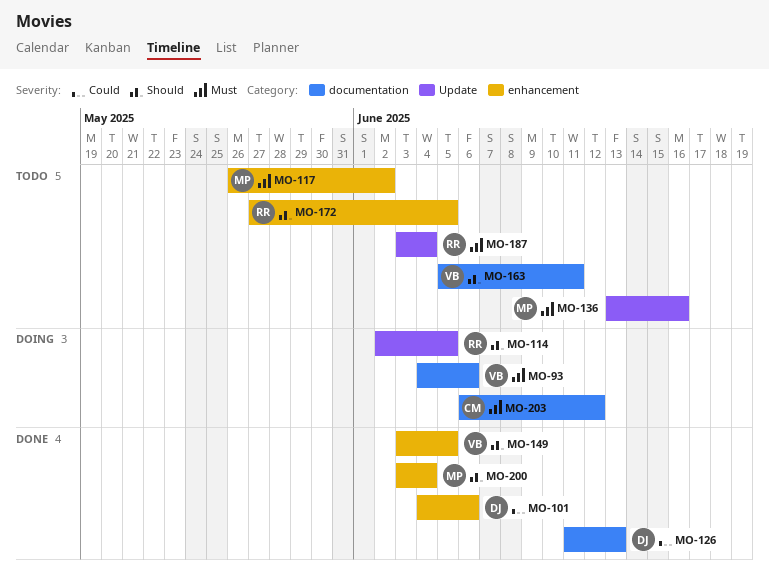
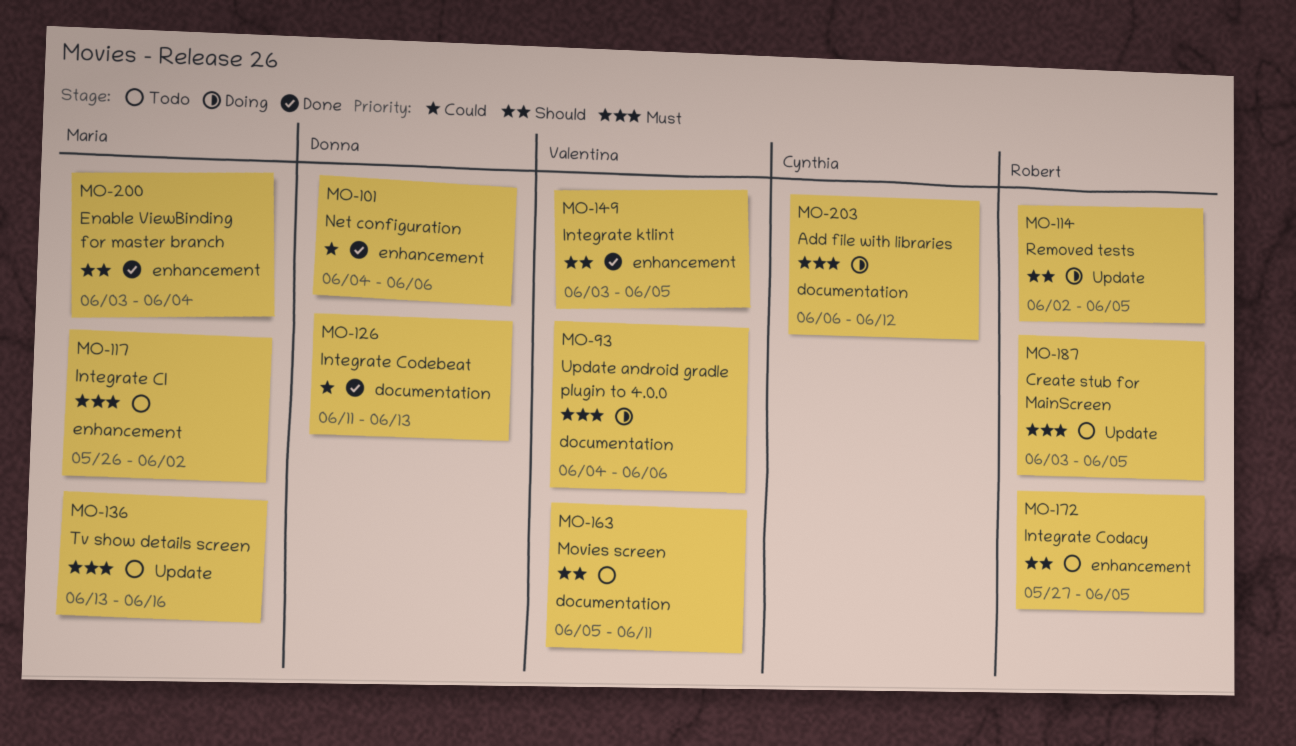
MO-187, due: Jun 4 -> Jun 5

